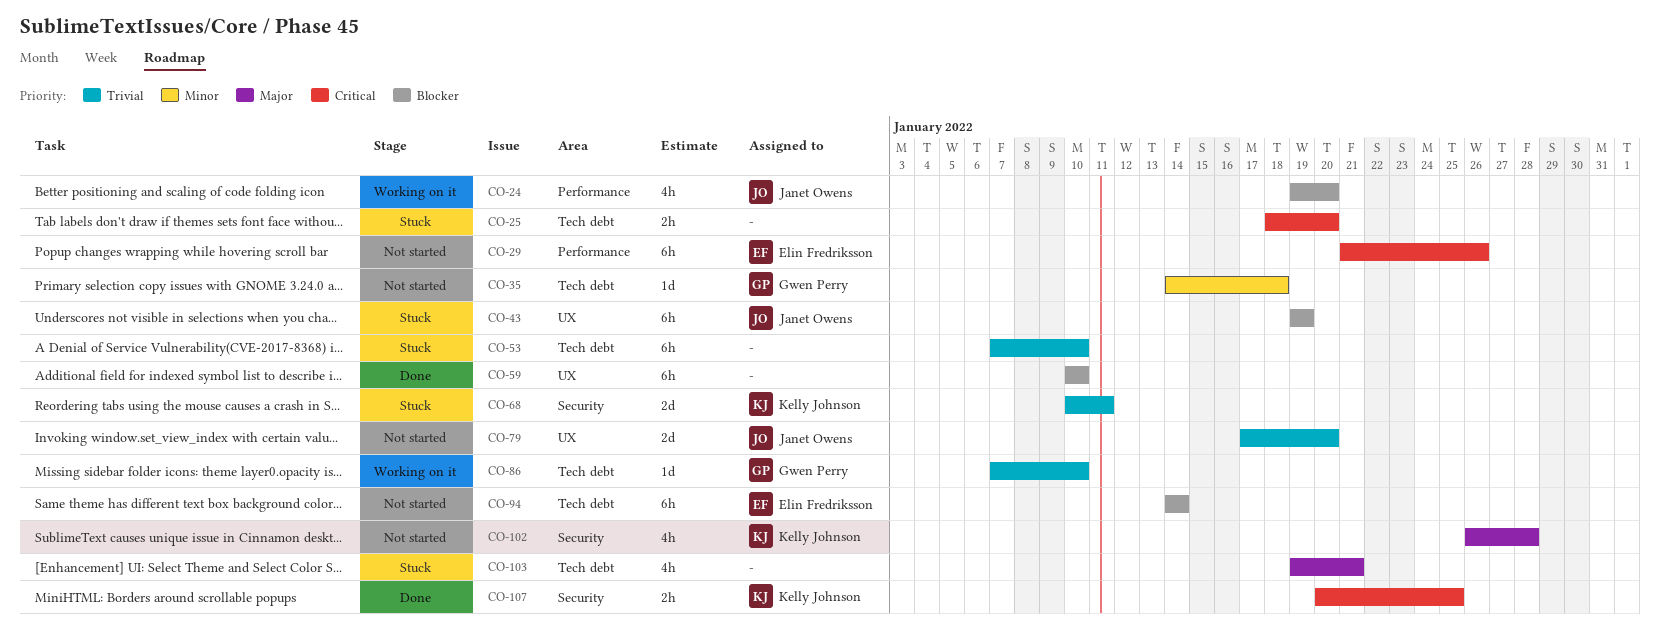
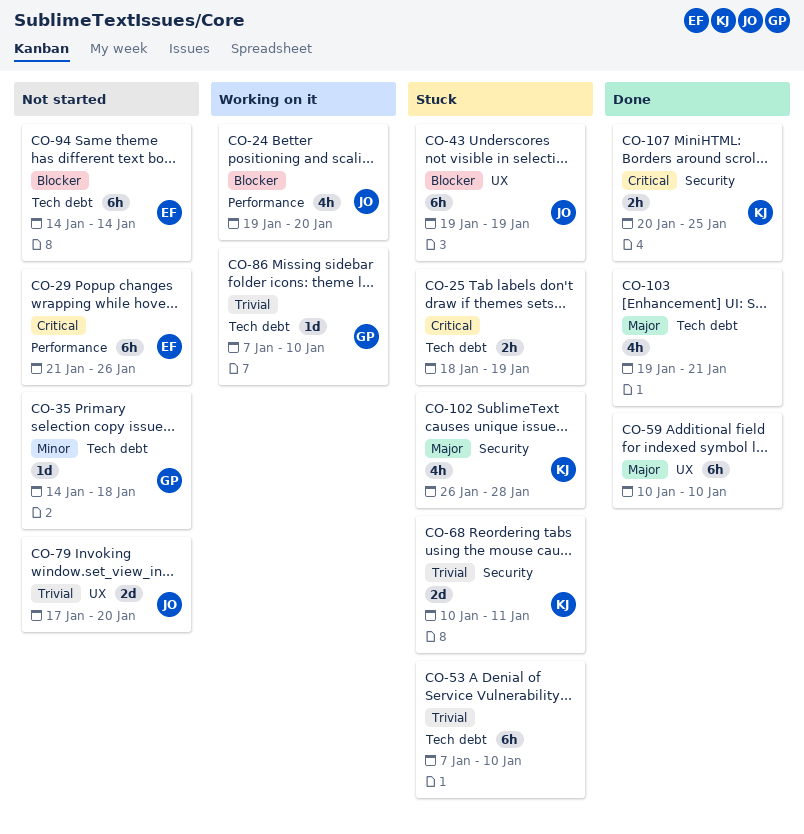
CO-25, due: Jan 20 -> Jan 19
CO-59, priority: Blocker -> Major
CO-102, status: Not started -> Stuck
CO-103, status: Stuck -> Done

